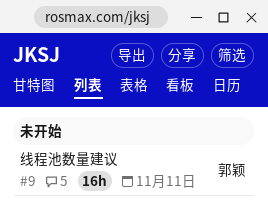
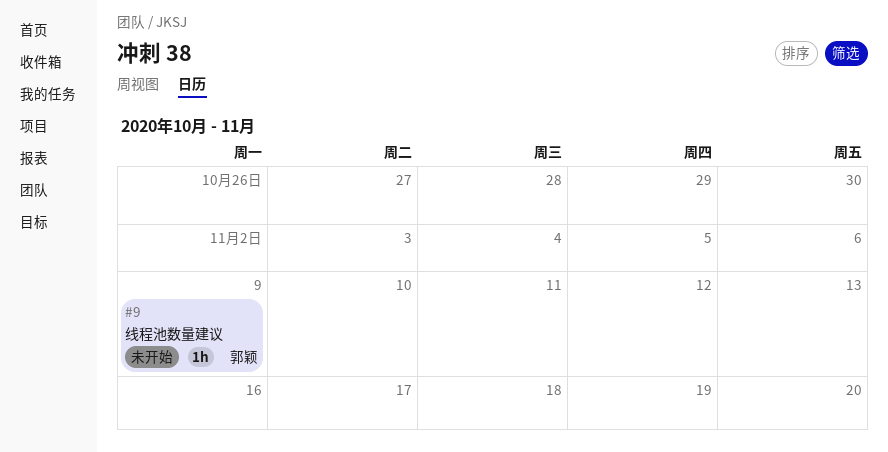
#9, estimate: 16h -> 1h
#9, due: Nov 11 -> Nov 9

